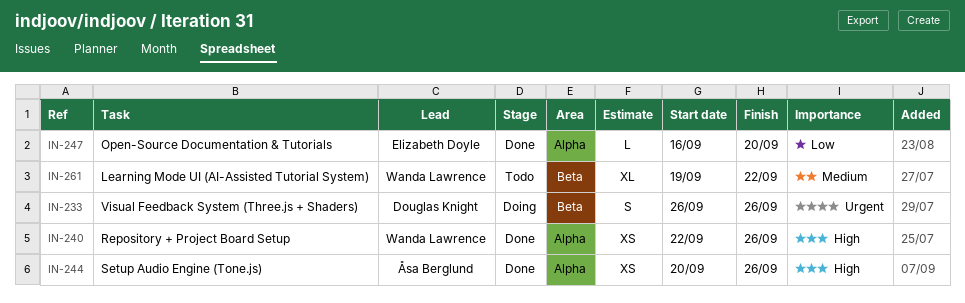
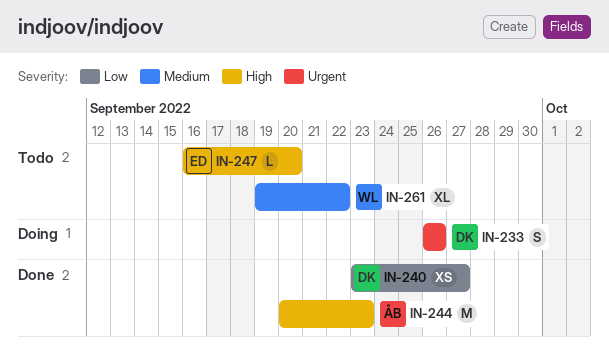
IN-240, owner: Wanda Lawrence -> Douglas Knight
IN-240, priority: High -> Low
IN-240, start: Sep 22 -> Sep 23
IN-240, due: Sep 26 -> Sep 27
IN-244, estimate: XS -> M
IN-244, due: Sep 26 -> Sep 23
IN-247, status: Done -> Todo
IN-247, priority: Low -> High

